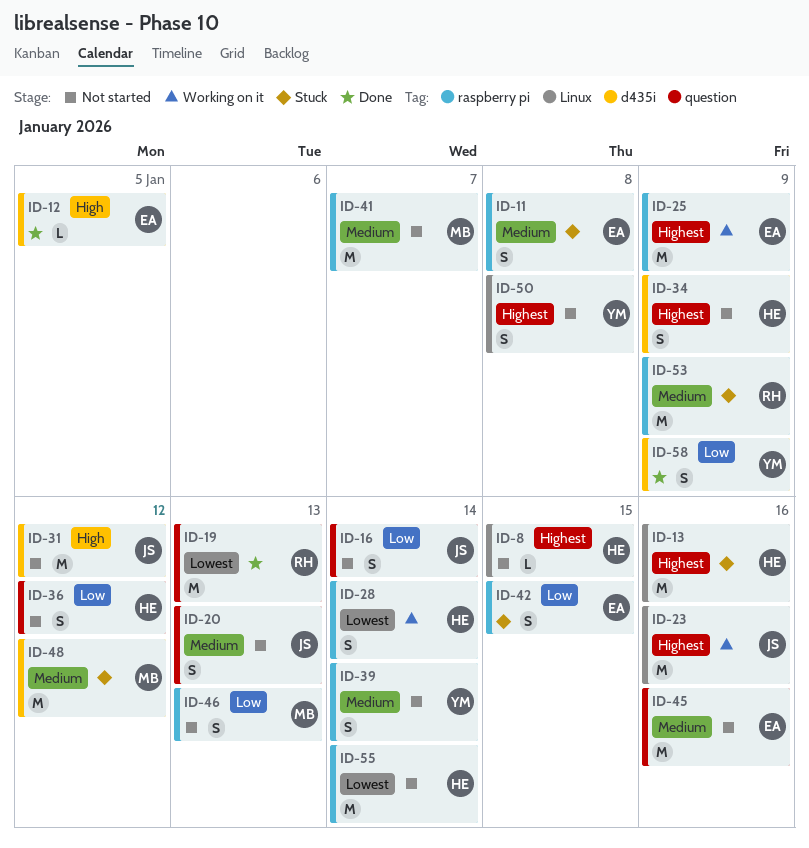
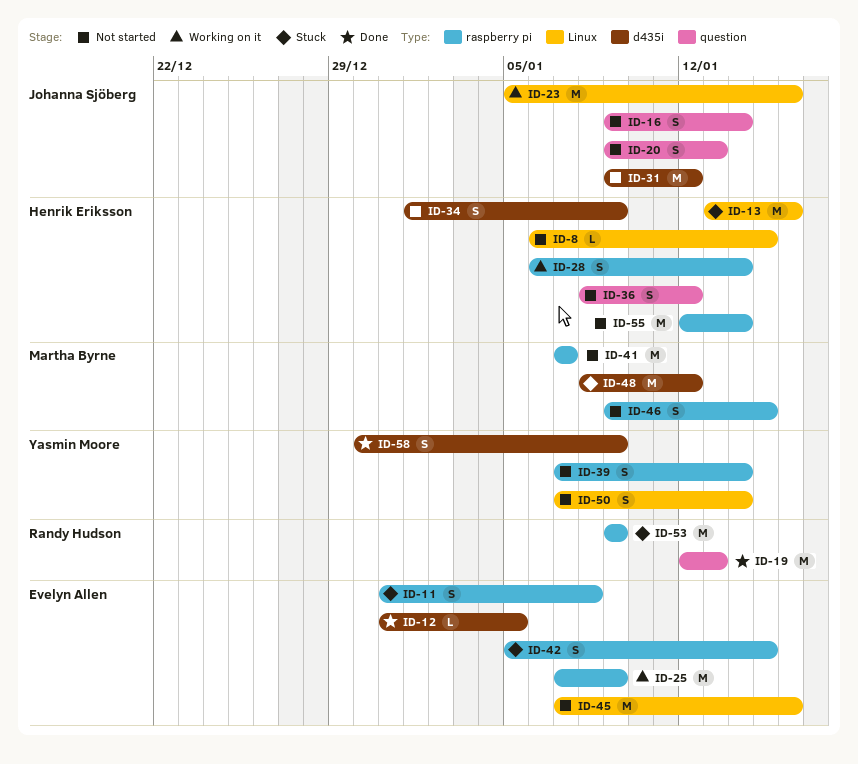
ID-45, label: question -> Linux
ID-46, due: Jan 13 -> Jan 15
ID-50, due: Jan 8 -> Jan 14

